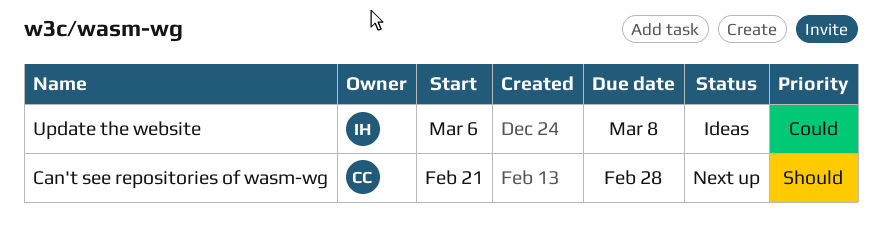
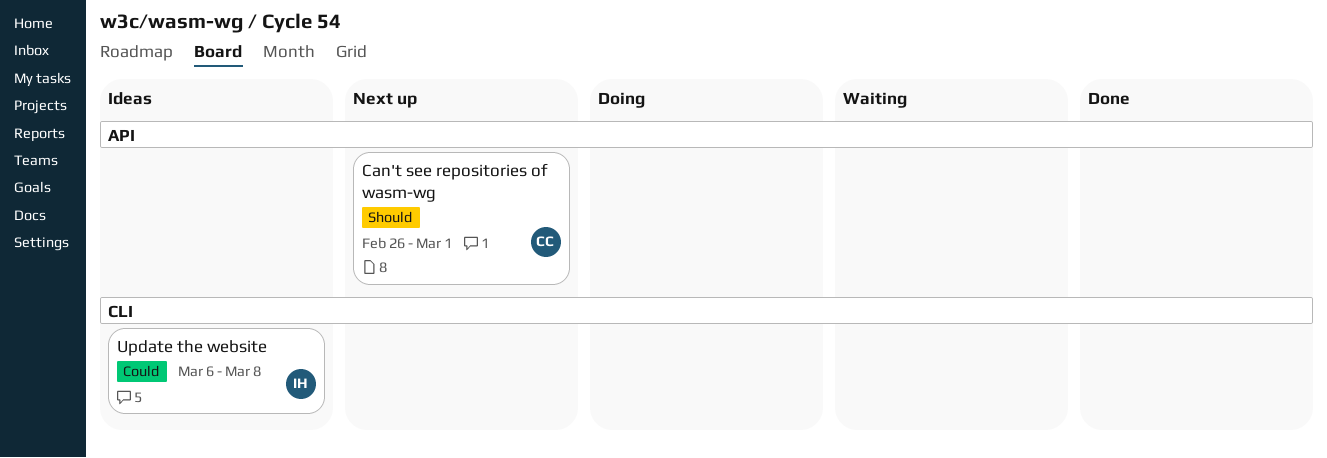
Can't see repositories of wasm-wg, start: Feb 21 -> Feb 26
Can't see repositories of wasm-wg, due: Feb 28 -> Mar 1

